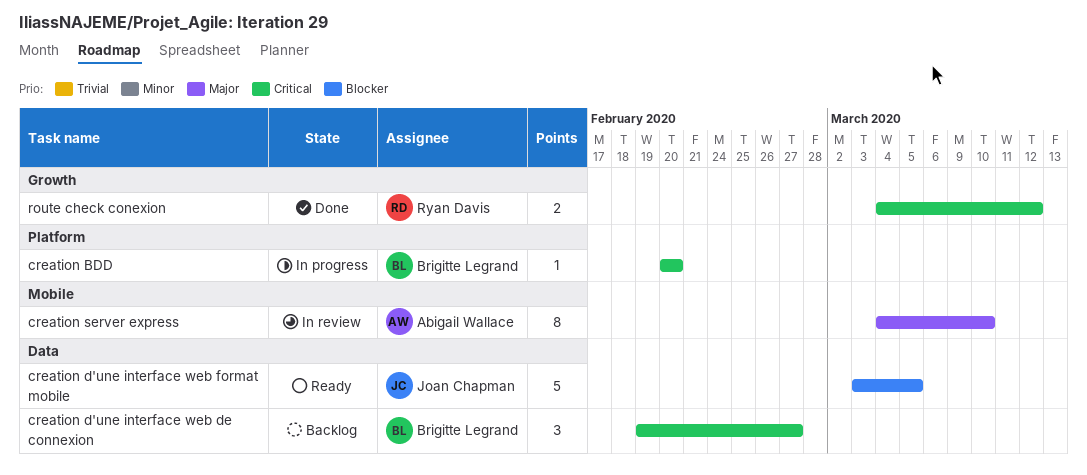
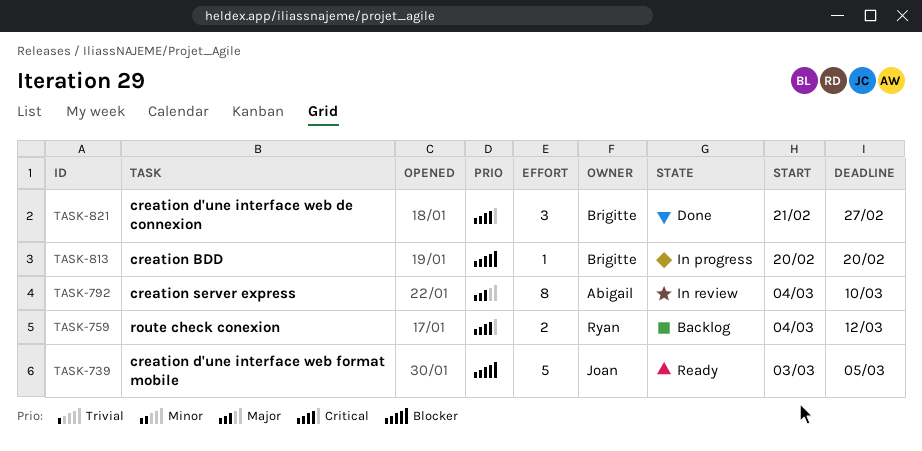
creation BDD, priority: Critical -> Blocker
creation d'une interface web de connexion, status: Backlog -> Done
creation d'une interface web de connexion, start: Feb 19 -> Feb 21
route check conexion, status: Done -> Backlog

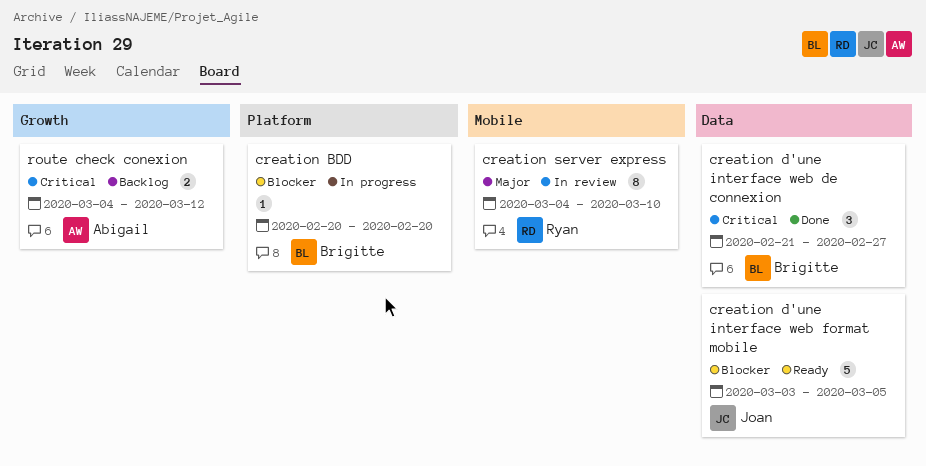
creation server express, owner: Abigail -> Ryan
route check conexion, owner: Ryan -> Abigail

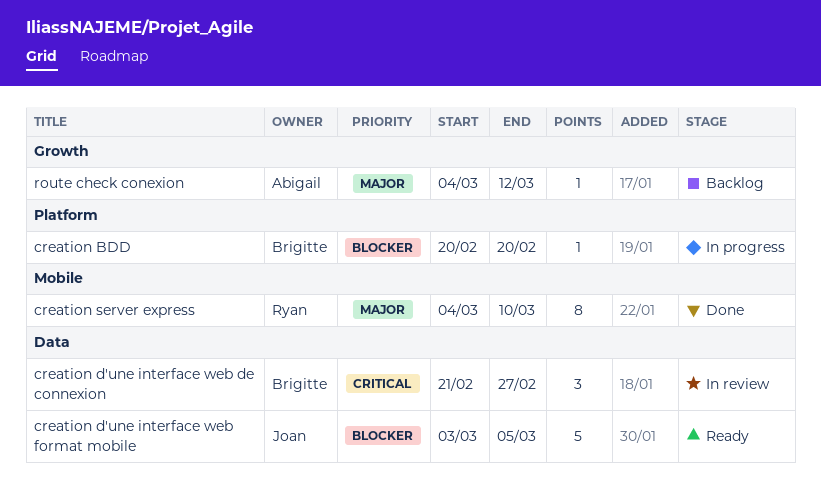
creation d'une interface web de connexion, status: Done -> In review
creation server express, status: In review -> Done
route check conexion, priority: Critical -> Major
route check conexion, estimate: 2 -> 1

